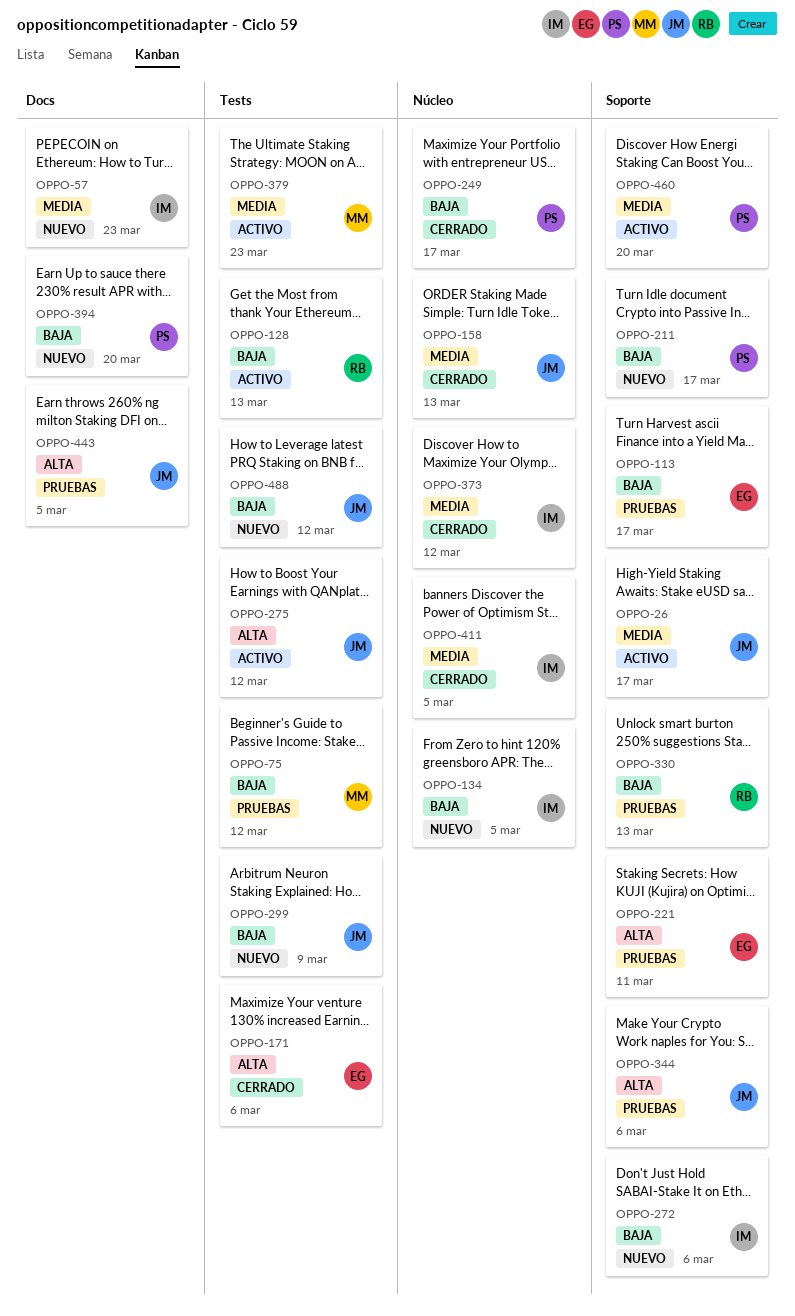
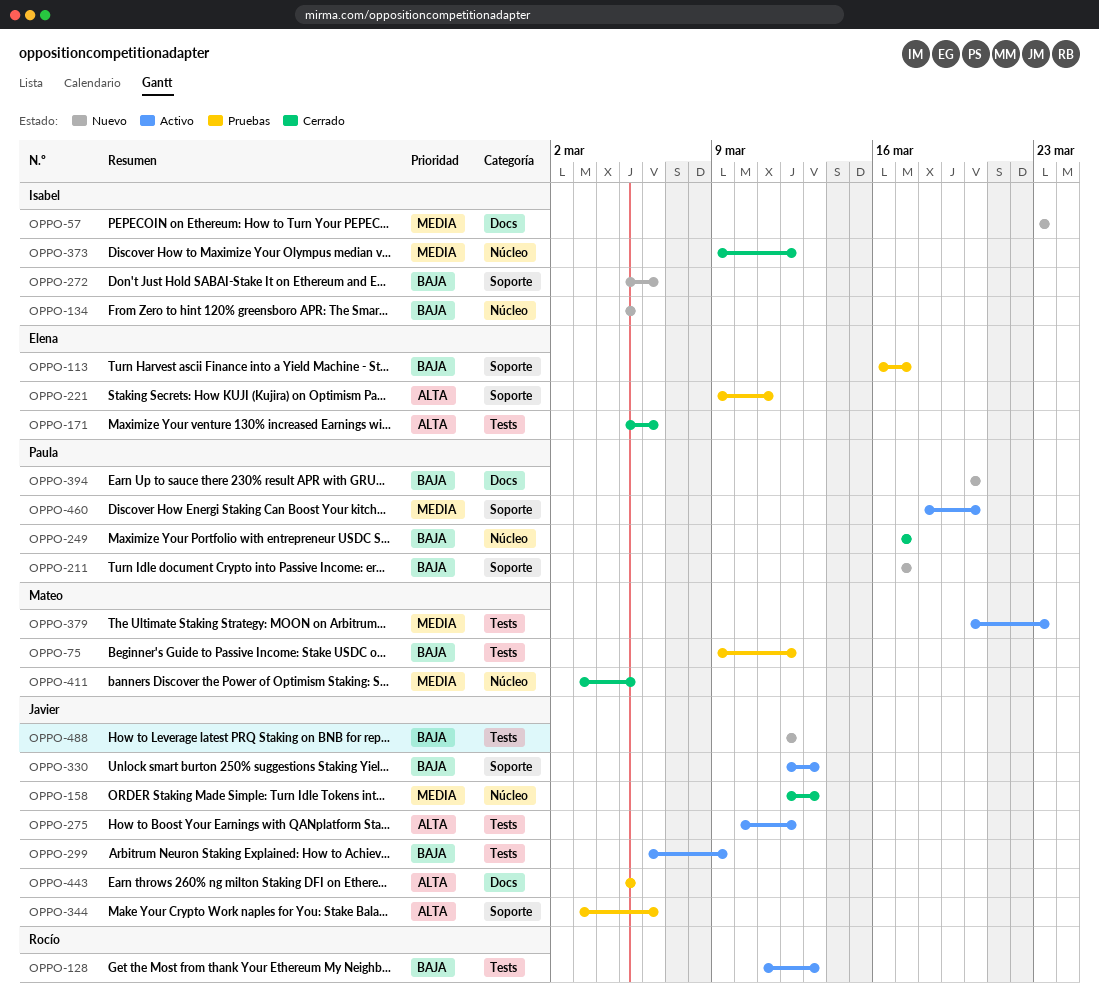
OPPO-26: present -> none
OPPO-299, status: Nuevo -> Activo
OPPO-330, status: Pruebas -> Activo
OPPO-330, owner: Rocío -> Javier
OPPO-411, owner: Isabel -> Mateo

